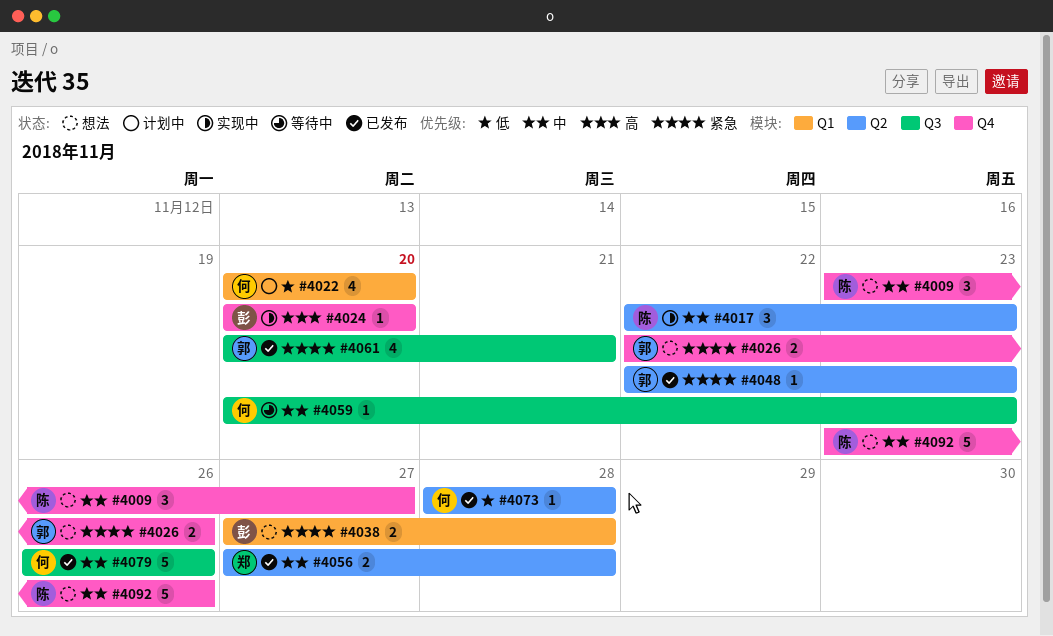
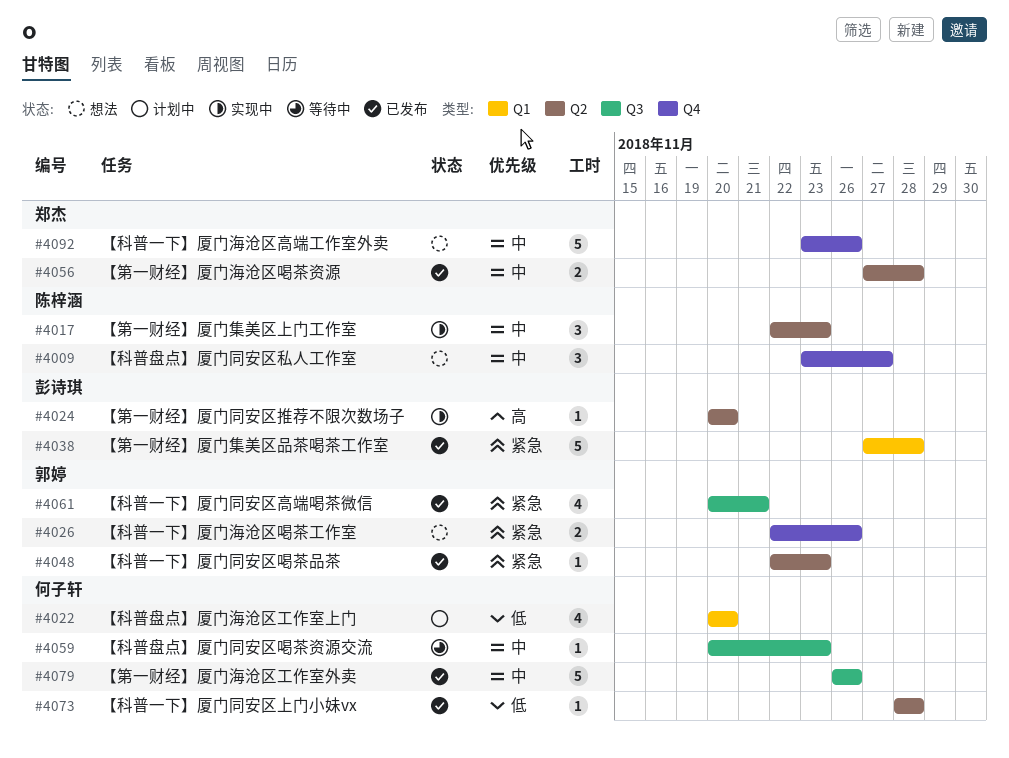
#4024, label: Q4 -> Q2
#4038, status: 想法 -> 已发布
#4038, estimate: 2 -> 5
#4092, owner: 陈梓涵 -> 郑杰

